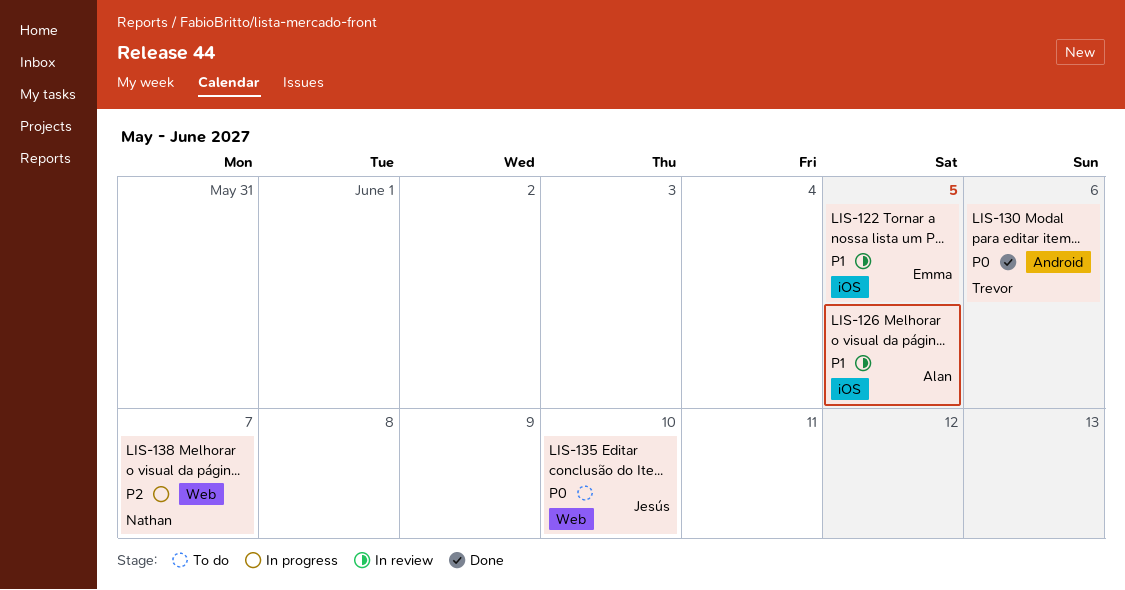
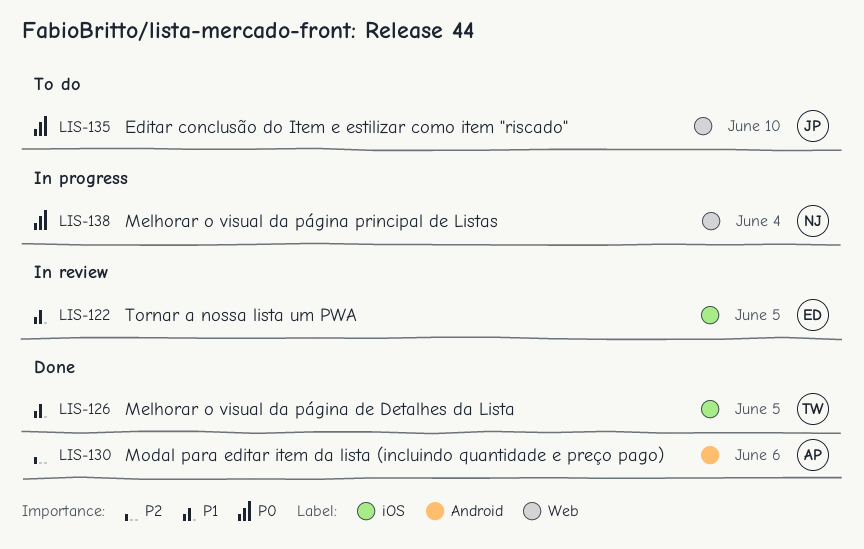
LIS-126, status: In review -> Done
LIS-126, owner: Alan -> Trevor
LIS-130, owner: Trevor -> Alan
LIS-130, priority: P0 -> P2
LIS-138, priority: P2 -> P0
LIS-138, due: Jun 7 -> Jun 4

